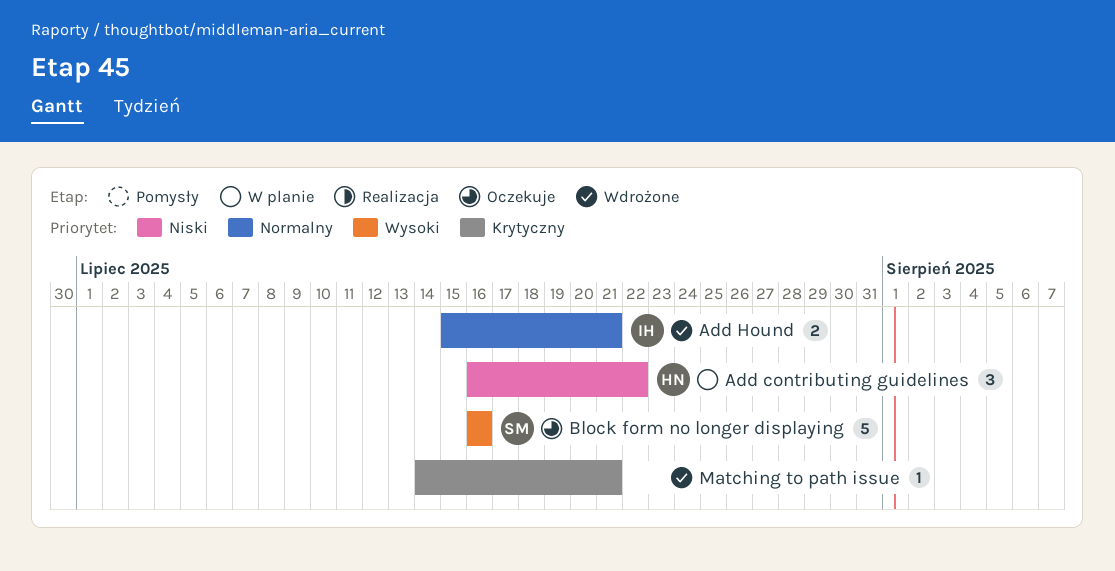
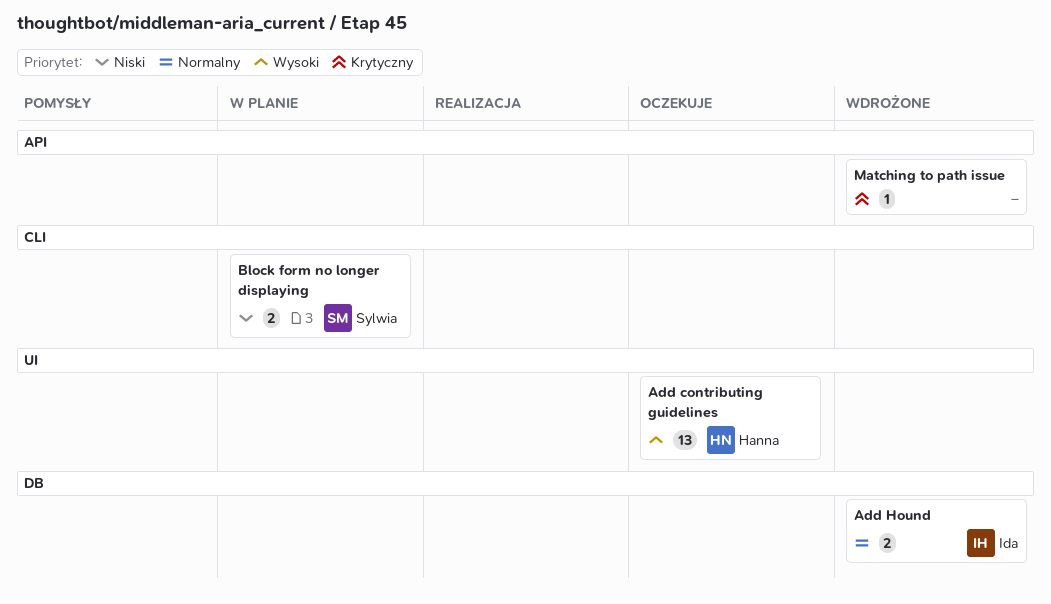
Add contributing guidelines, status: W planie -> Oczekuje
Add contributing guidelines, priority: Niski -> Wysoki
Add contributing guidelines, estimate: 3 -> 13
Block form no longer displaying, status: Oczekuje -> W planie
Block form no longer displaying, priority: Wysoki -> Niski
Block form no longer displaying, estimate: 5 -> 2

